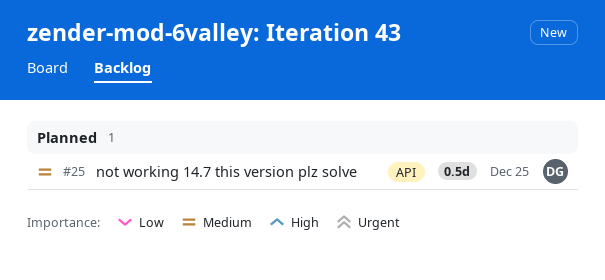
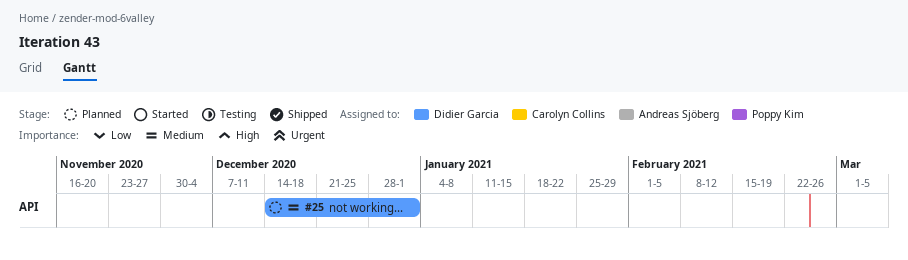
#25, due: Dec 25 -> Jan 1

